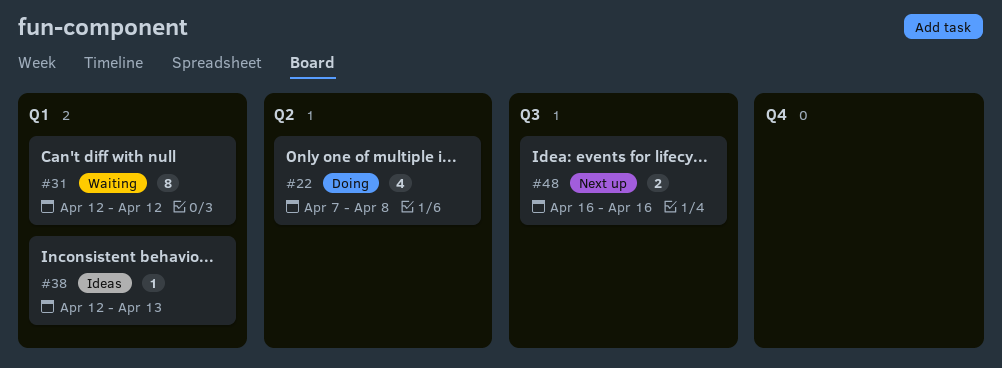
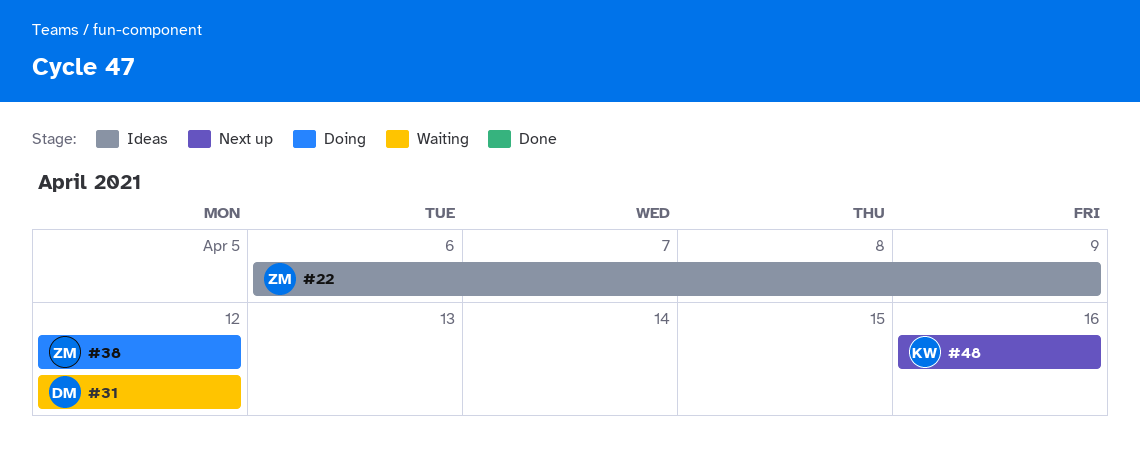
#22, status: Doing -> Ideas
#22, start: Apr 7 -> Apr 6
#22, due: Apr 8 -> Apr 9
#38, status: Ideas -> Doing
#38, due: Apr 13 -> Apr 12

